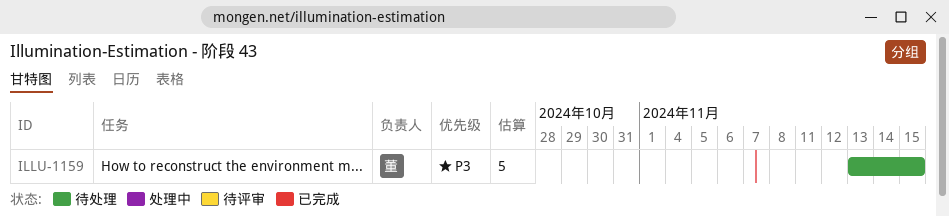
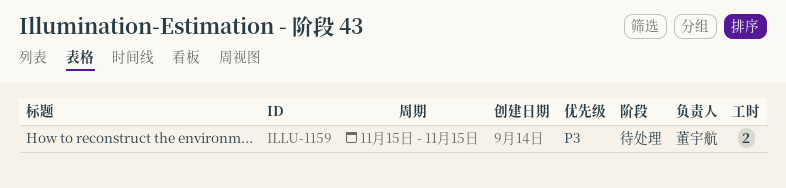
ILLU-1159, estimate: 5 -> 2
ILLU-1159, start: Nov 13 -> Nov 15

